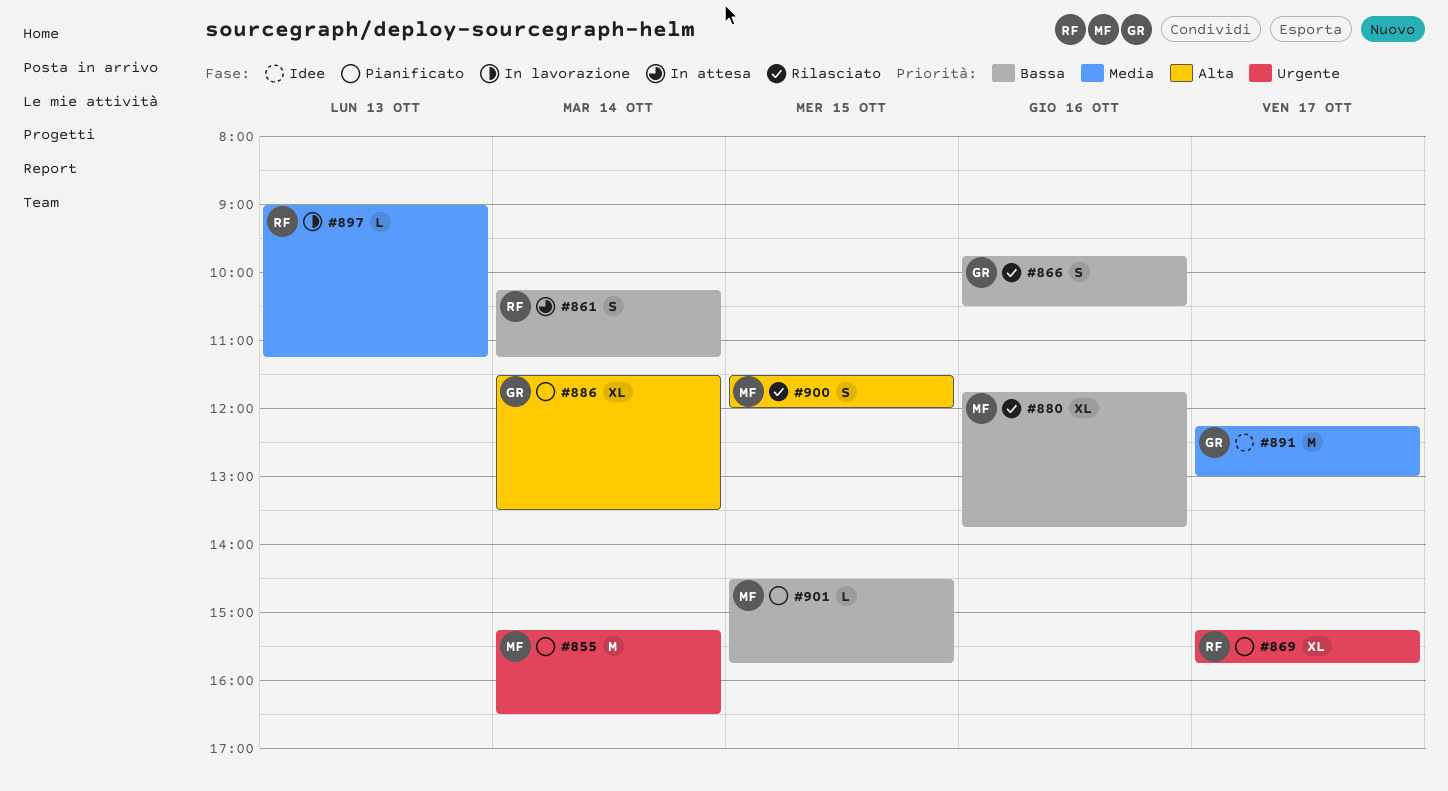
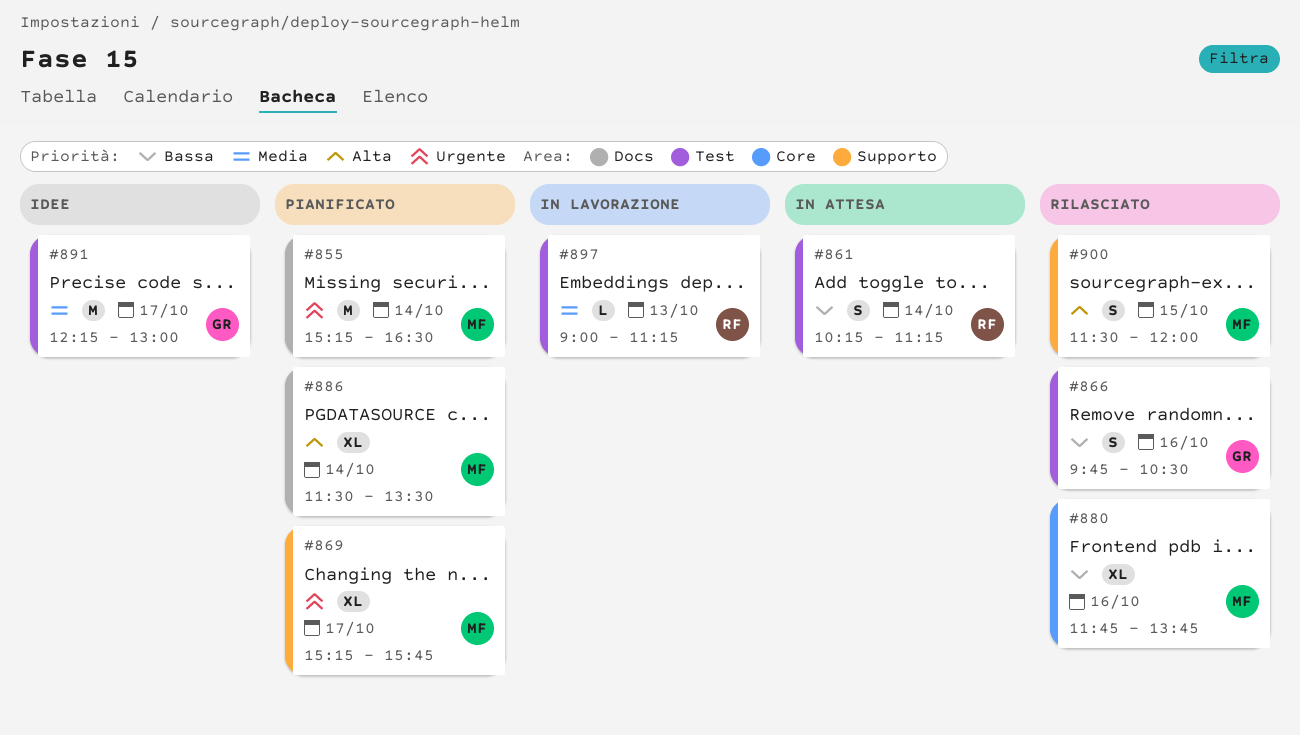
#869, owner: RF -> MF
#886, owner: GR -> MF
#901: present -> none

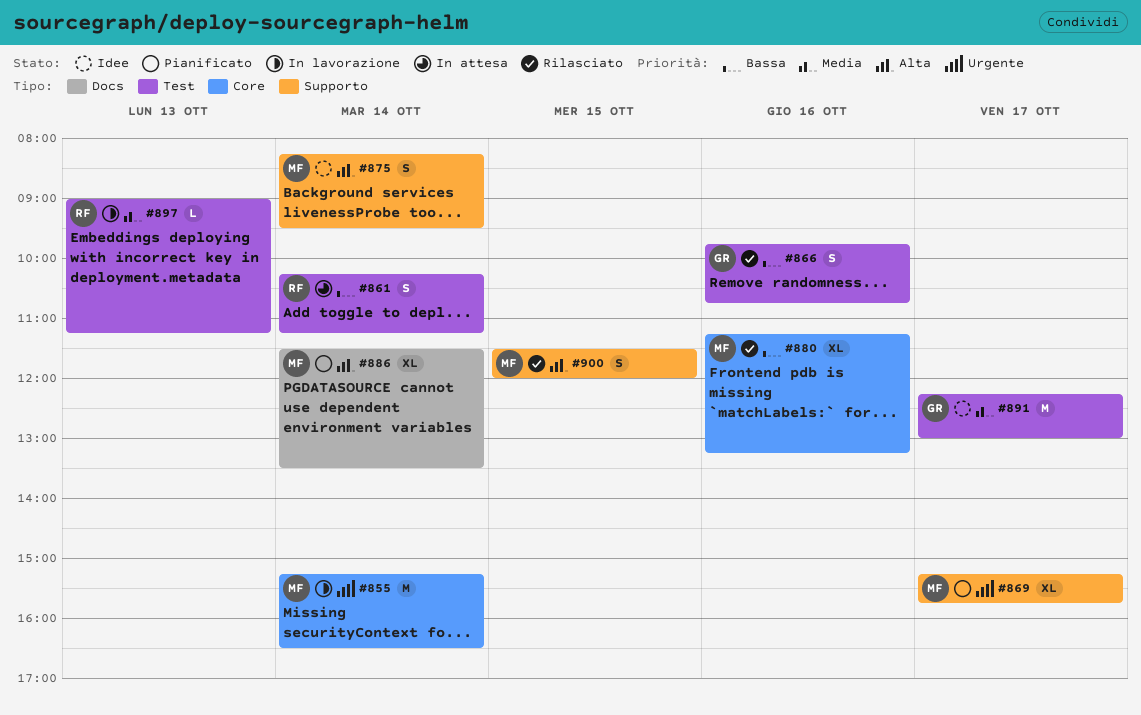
#855, status: Pianificato -> In lavorazione
#855, label: Docs -> Core
#866, ends: 10:30 -> 10:45
#875: none -> present
#880, begins: 11:45 -> 11:15
#880, ends: 13:45 -> 13:15

